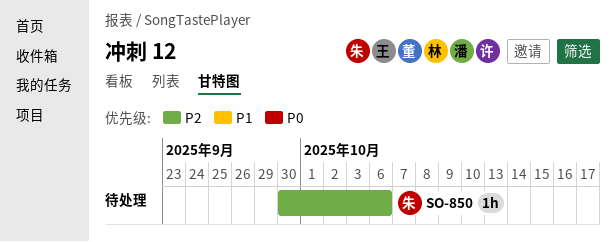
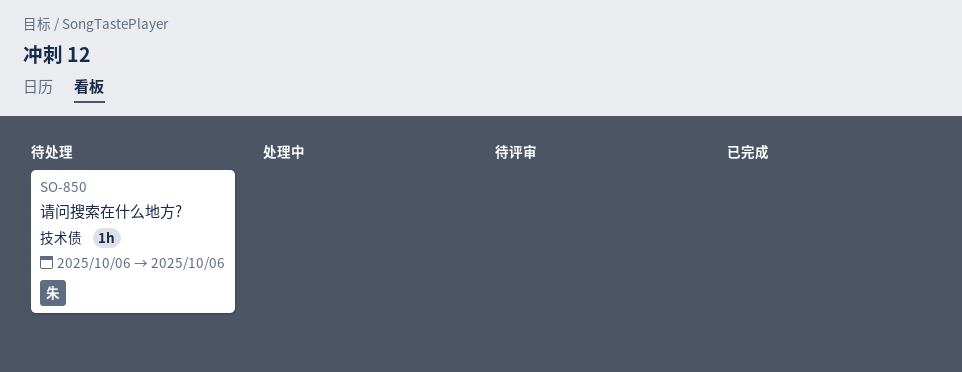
SO-850, start: Sep 30 -> Oct 6

